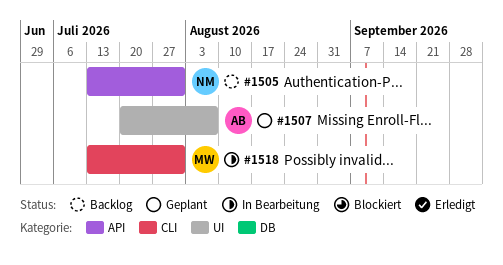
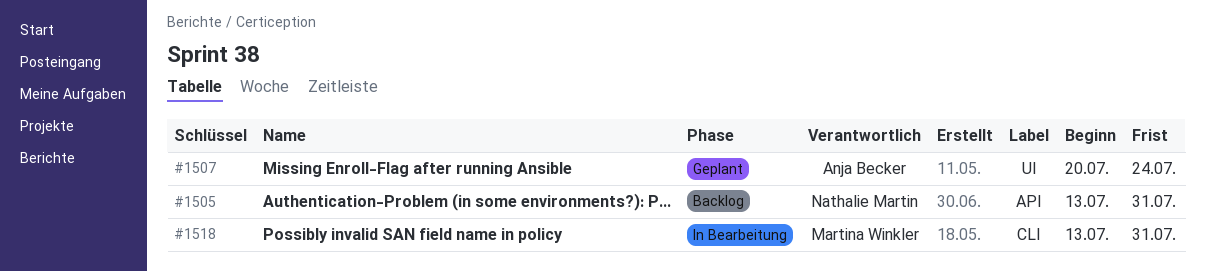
#1507, due: Aug 7 -> Jul 24

